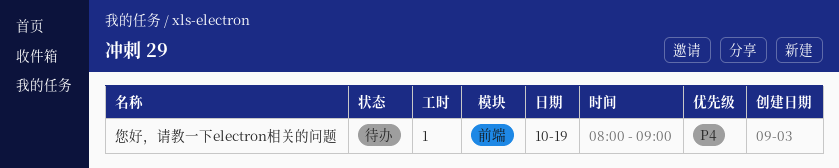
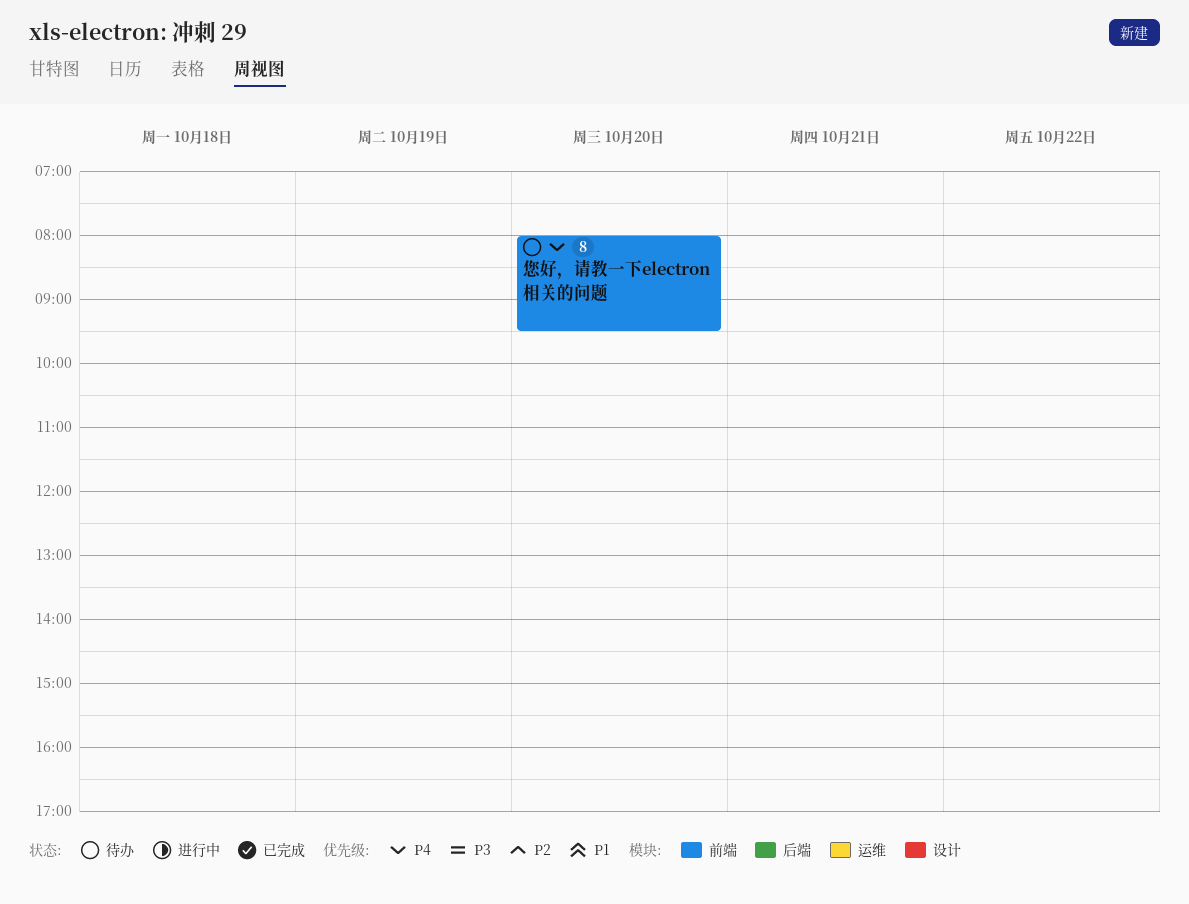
您好，请教一下electron相关的问题, estimate: 1 -> 8
您好，请教一下electron相关的问题, day: Oct 19 -> Oct 20
您好，请教一下electron相关的问题, ends: 09:00 -> 09:30

